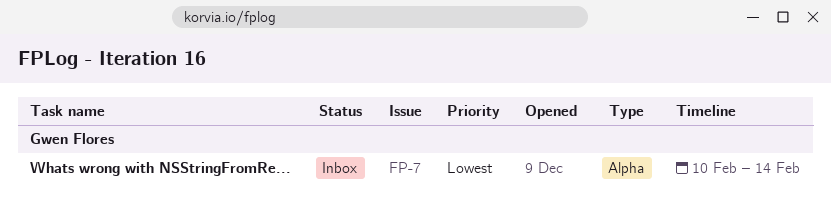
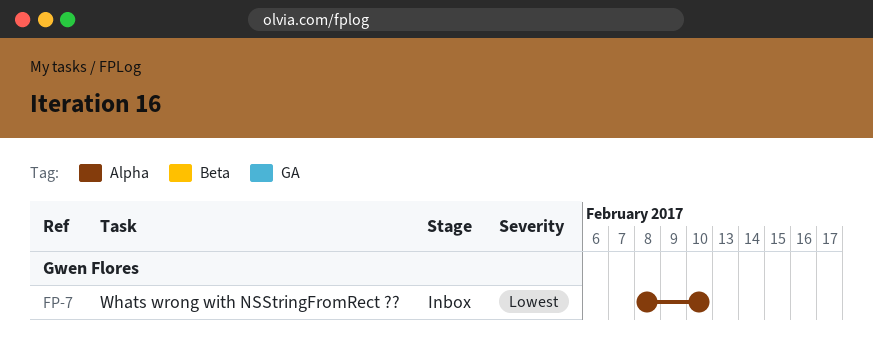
FP-7, start: Feb 10 -> Feb 8
FP-7, due: Feb 14 -> Feb 10

